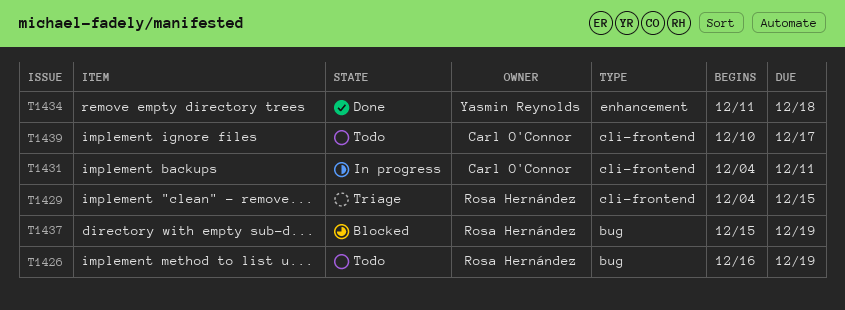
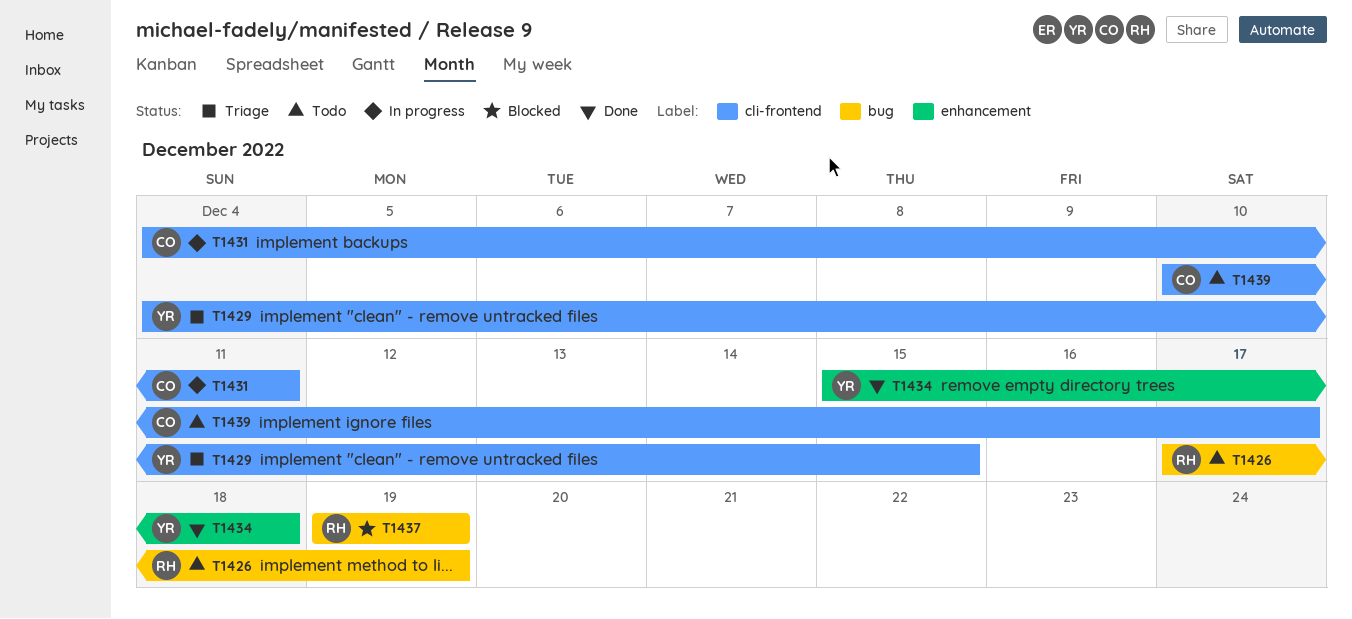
T1426, start: Dec 16 -> Dec 17
T1429, owner: Rosa Hernández -> Yasmin Reynolds
T1434, start: Dec 11 -> Dec 15
T1437, start: Dec 15 -> Dec 19

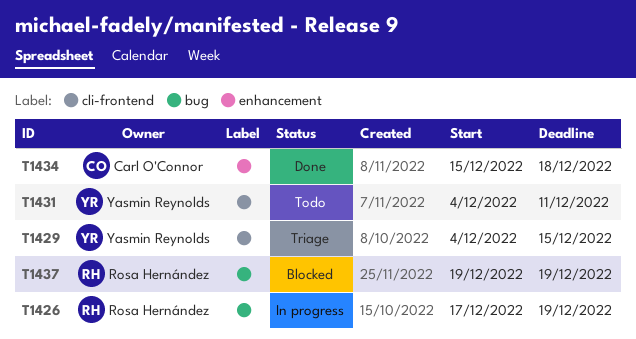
T1426, status: Todo -> In progress
T1431, status: In progress -> Todo
T1431, owner: Carl O'Connor -> Yasmin Reynolds
T1434, owner: Yasmin Reynolds -> Carl O'Connor
T1439: present -> none

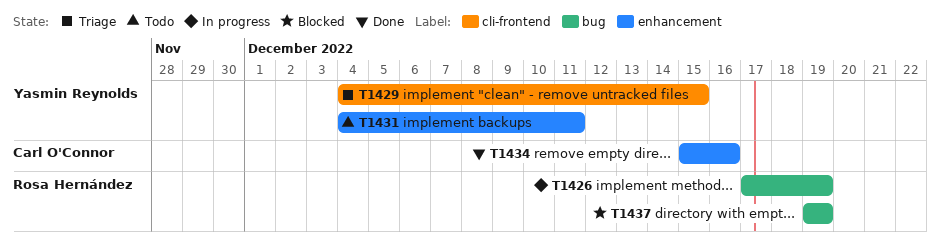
T1431, label: cli-frontend -> enhancement
T1434, due: Dec 18 -> Dec 16

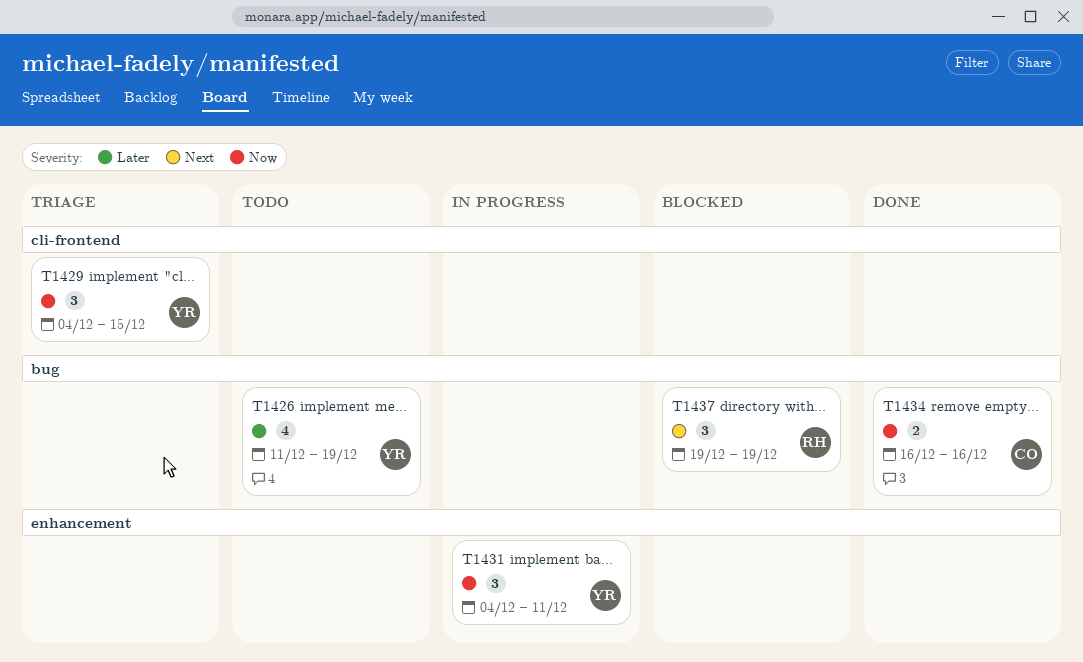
T1426, status: In progress -> Todo
T1426, owner: Rosa Hernández -> Yasmin Reynolds
T1426, start: Dec 17 -> Dec 11
T1431, status: Todo -> In progress
T1434, label: enhancement -> bug
T1434, start: Dec 15 -> Dec 16

